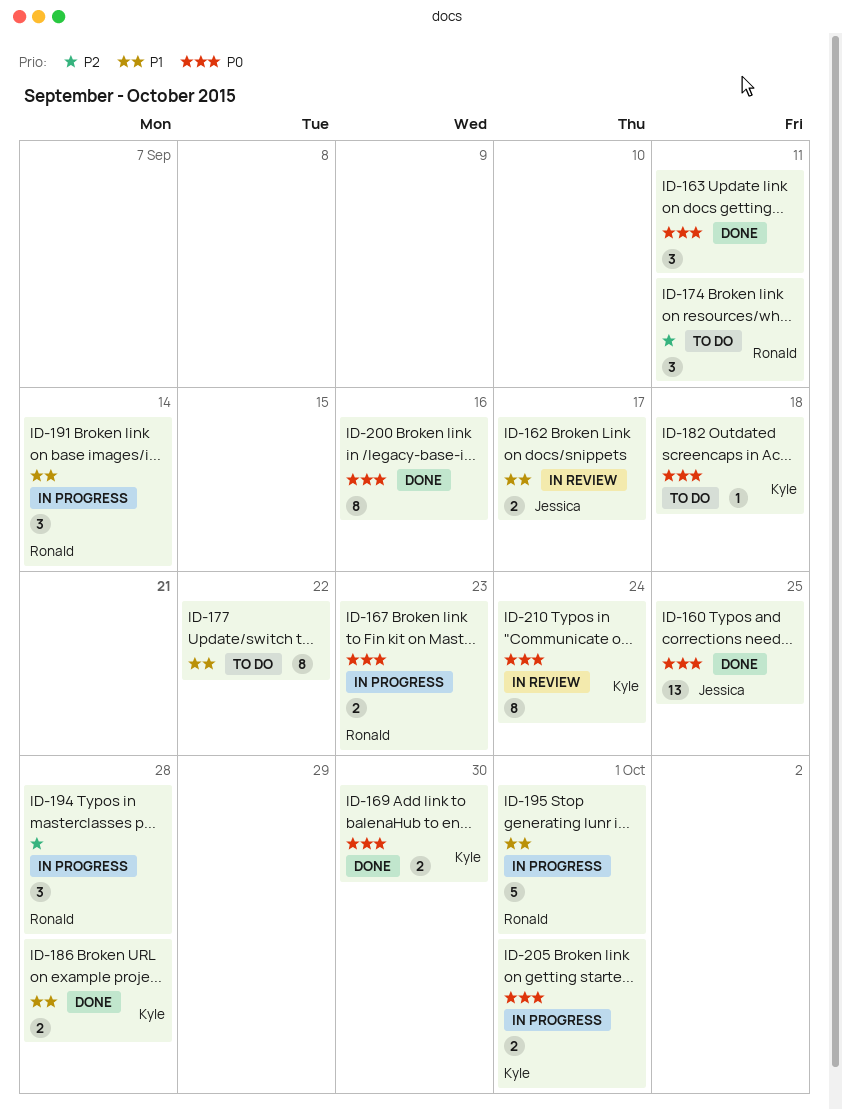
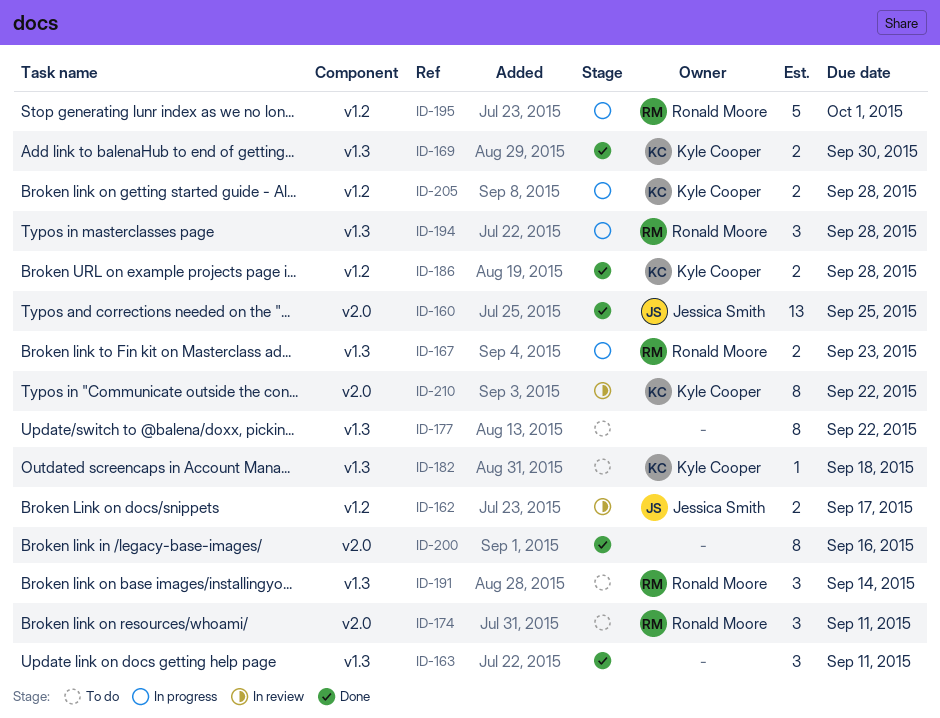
ID-191, status: In progress -> To do
ID-205, due: Oct 1 -> Sep 28
ID-210, due: Sep 24 -> Sep 22

